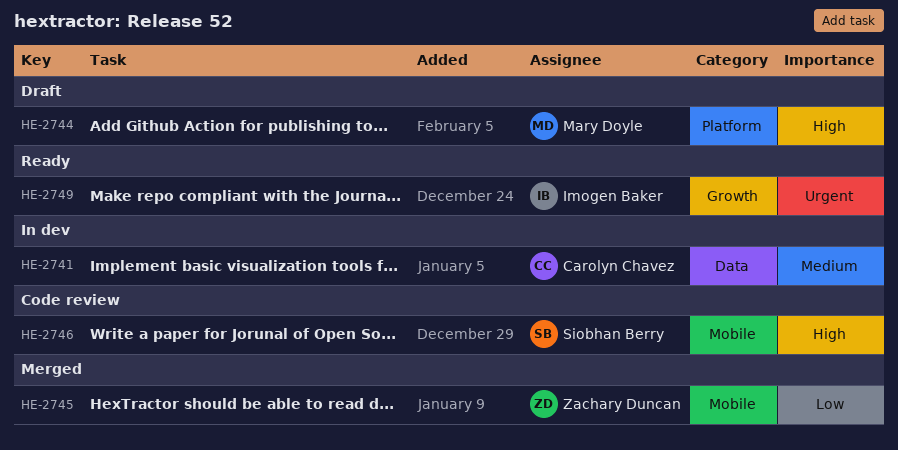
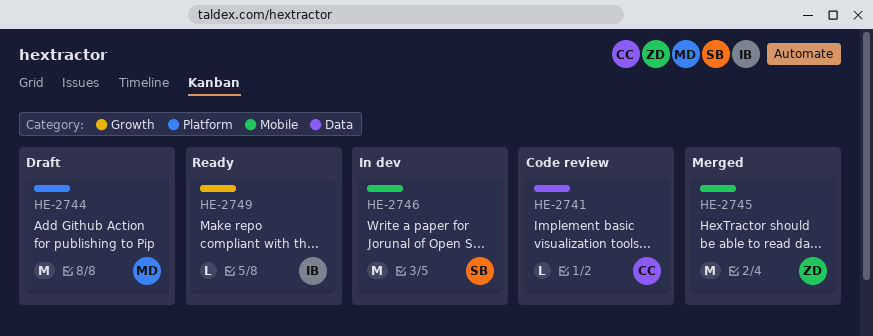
HE-2741, status: In dev -> Code review
HE-2746, status: Code review -> In dev

